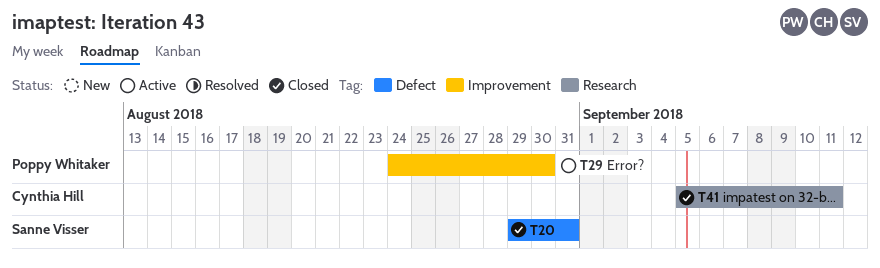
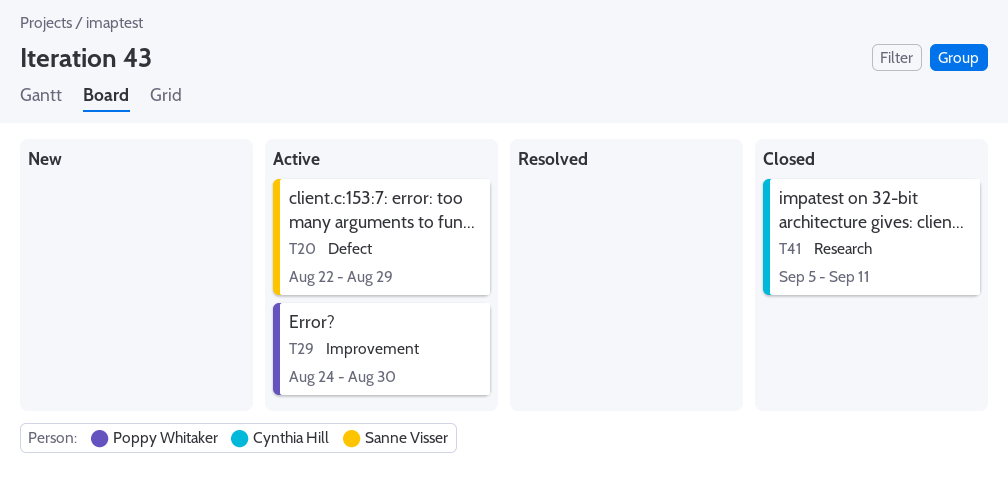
T20, status: Closed -> Active
T20, start: Aug 29 -> Aug 22
T20, due: Aug 31 -> Aug 29

